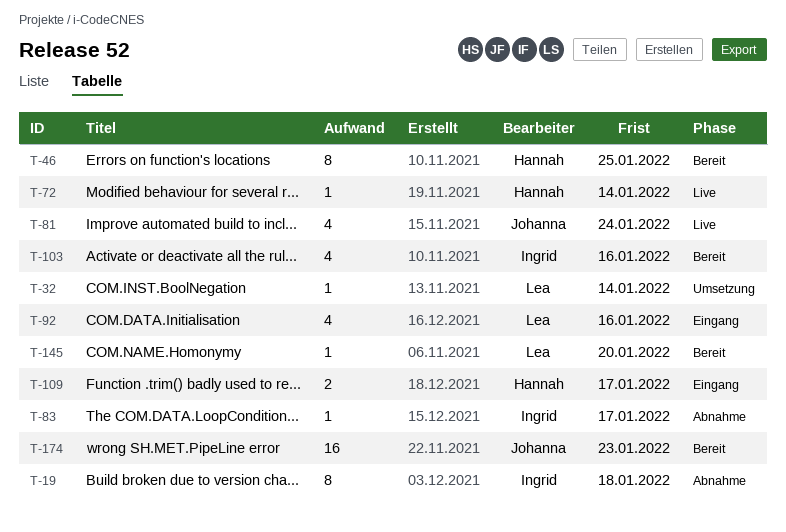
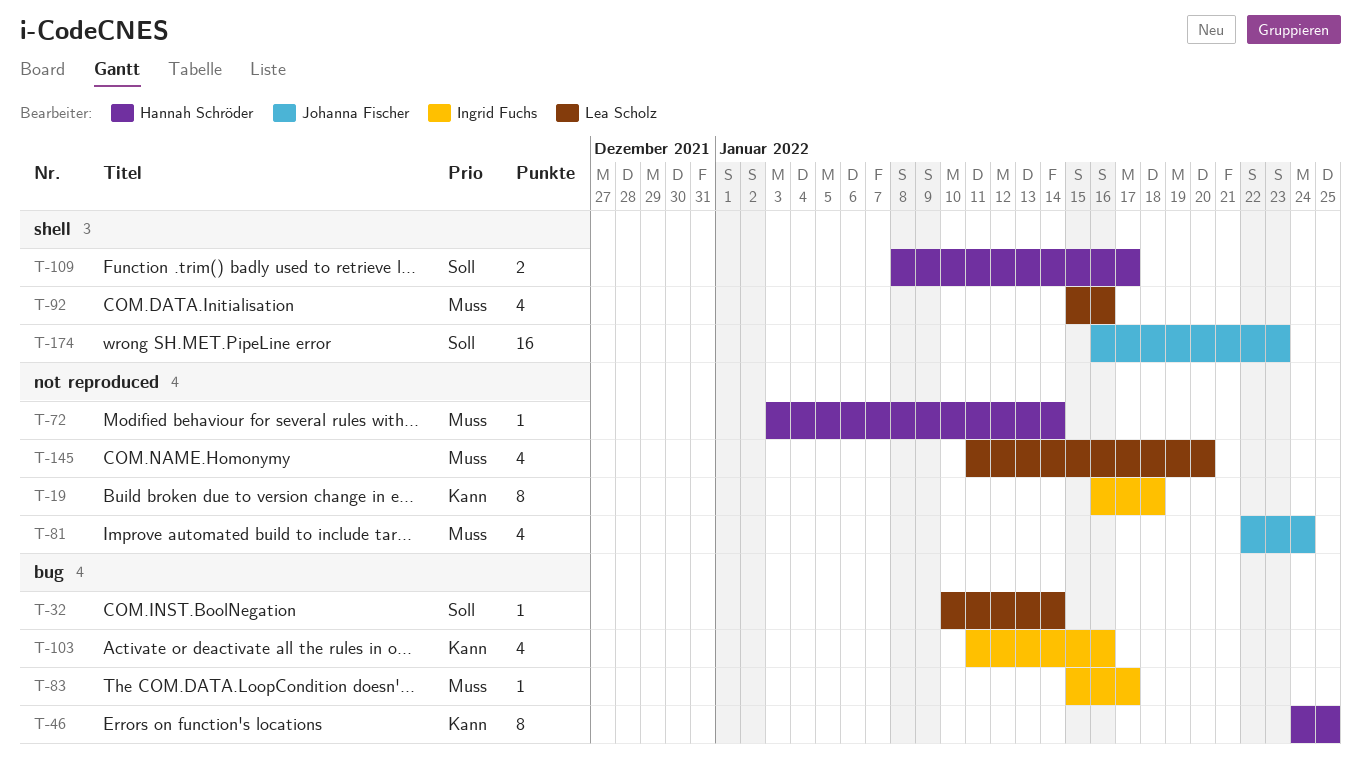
T-145, estimate: 1 -> 4

